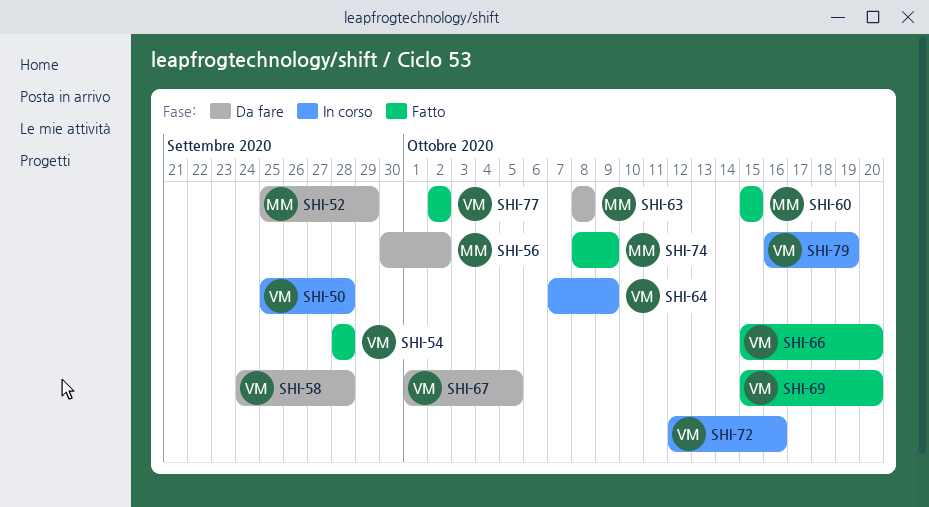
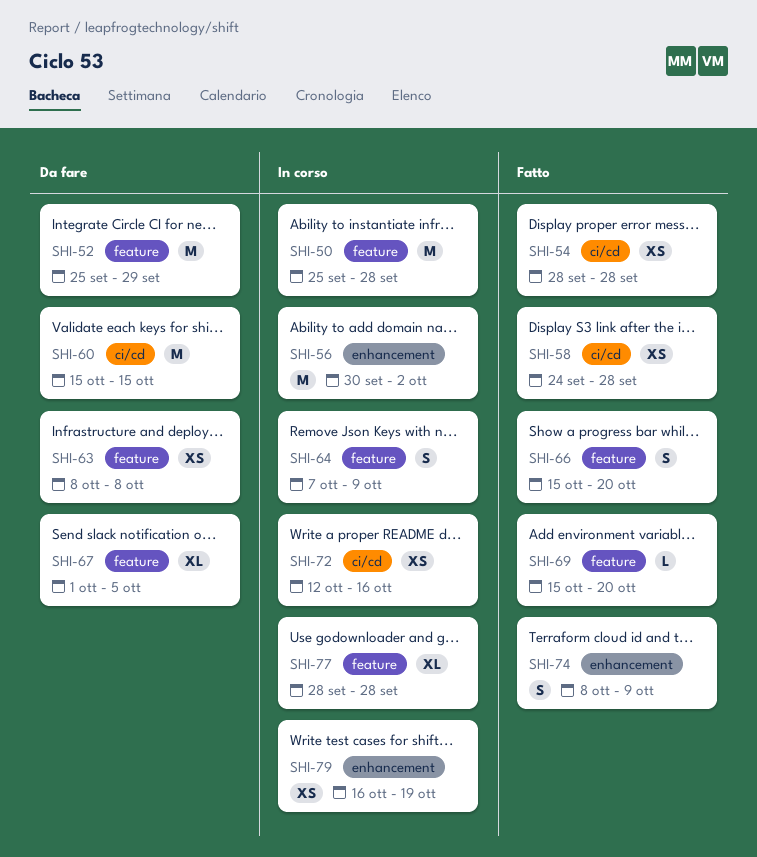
SHI-56, status: Da fare -> In corso
SHI-58, status: Da fare -> Fatto
SHI-60, status: Fatto -> Da fare
SHI-77, status: Fatto -> In corso
SHI-77, start: Oct 2 -> Sep 28
SHI-77, due: Oct 2 -> Sep 28

